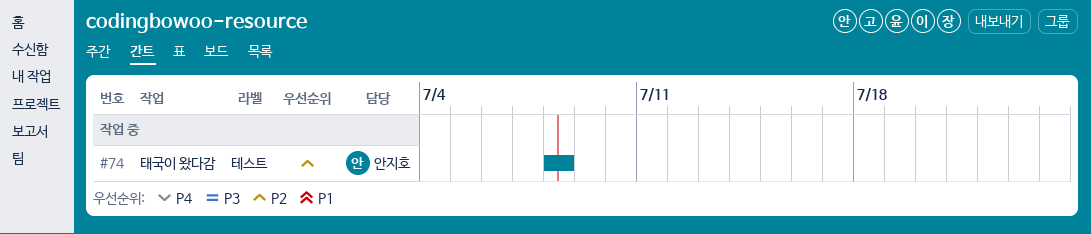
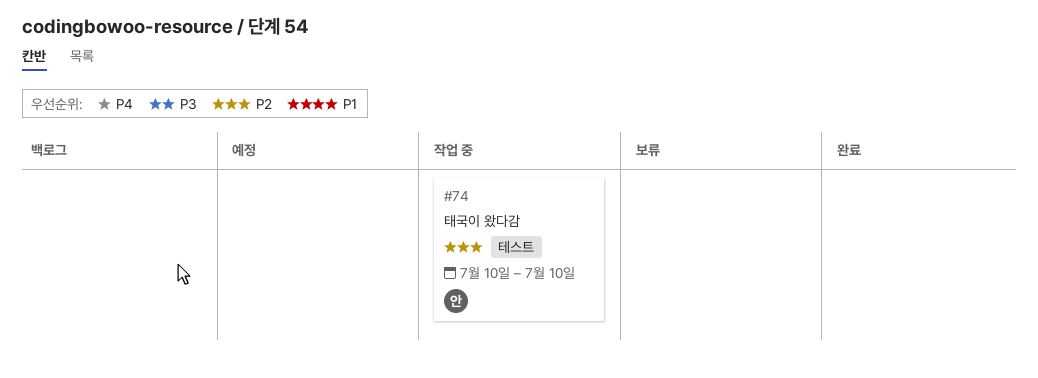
#74, start: Jul 8 -> Jul 10
#74, due: Jul 8 -> Jul 10

